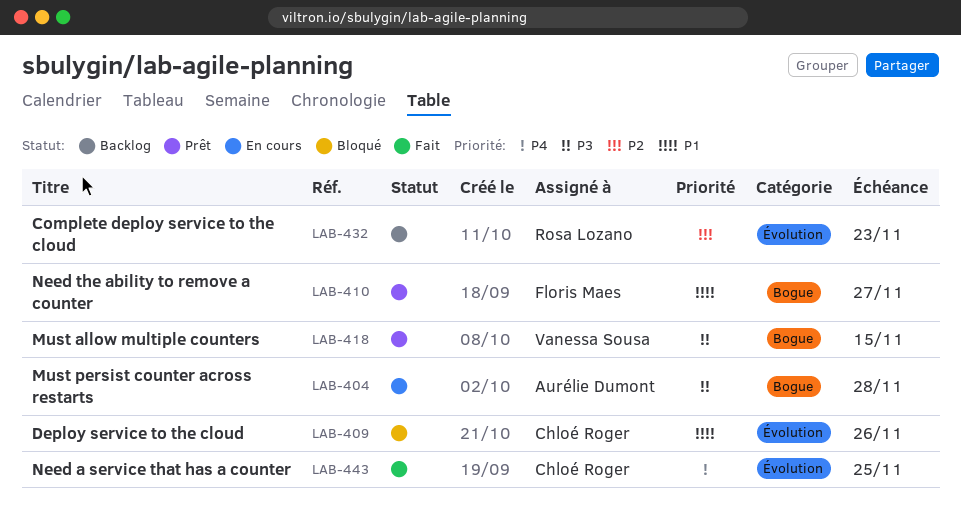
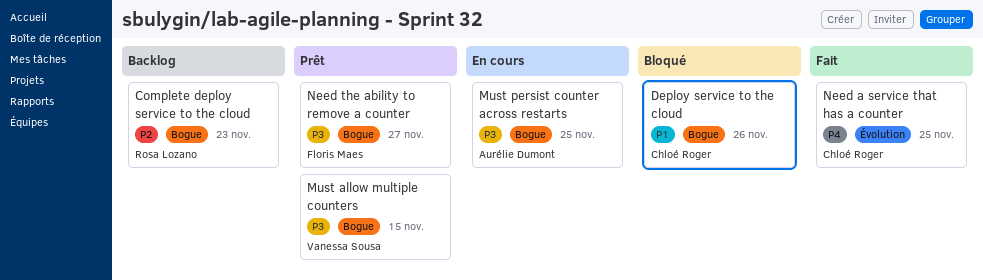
Complete deploy service to the cloud, label: Évolution -> Bogue
Deploy service to the cloud, label: Évolution -> Bogue
Must persist counter across restarts, due: Nov 28 -> Nov 25
Need the ability to remove a counter, priority: P1 -> P3

